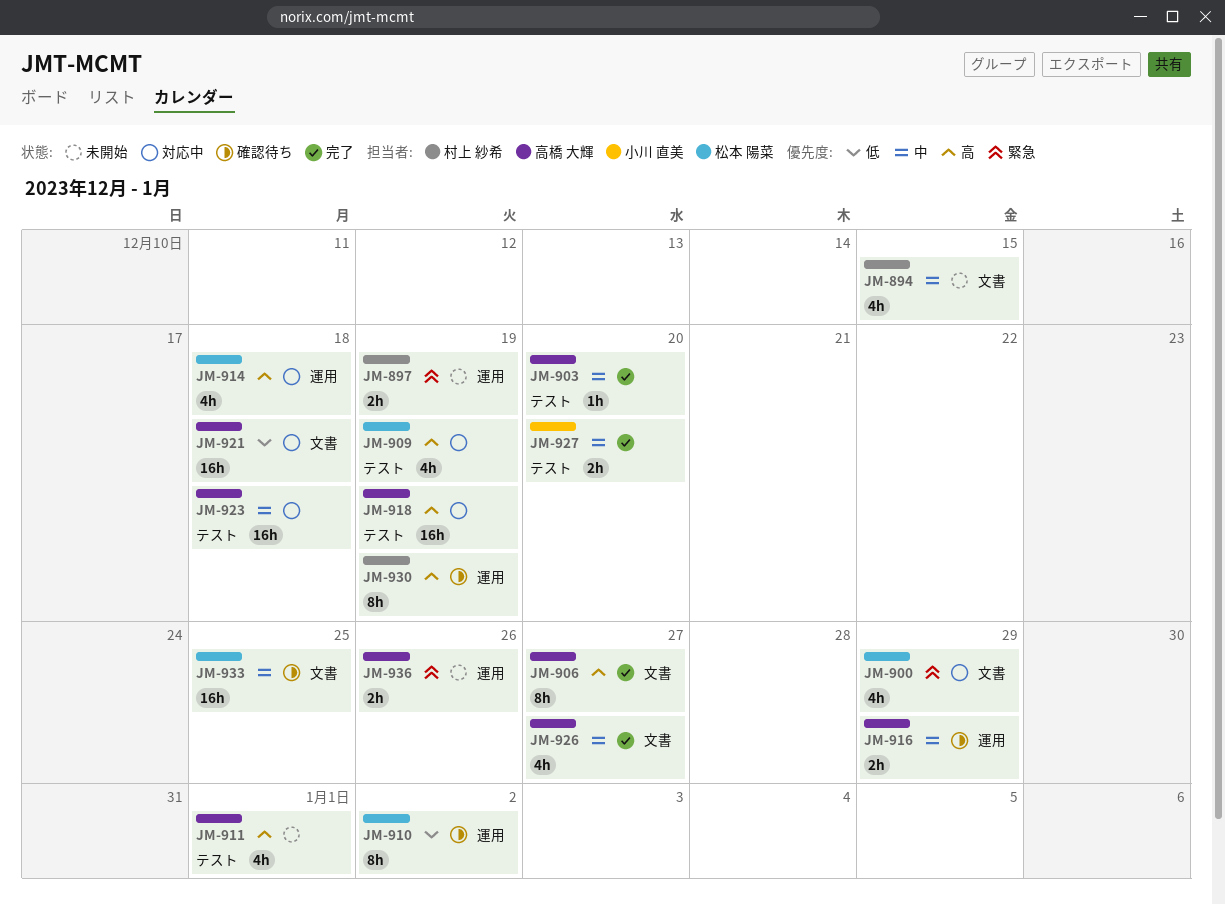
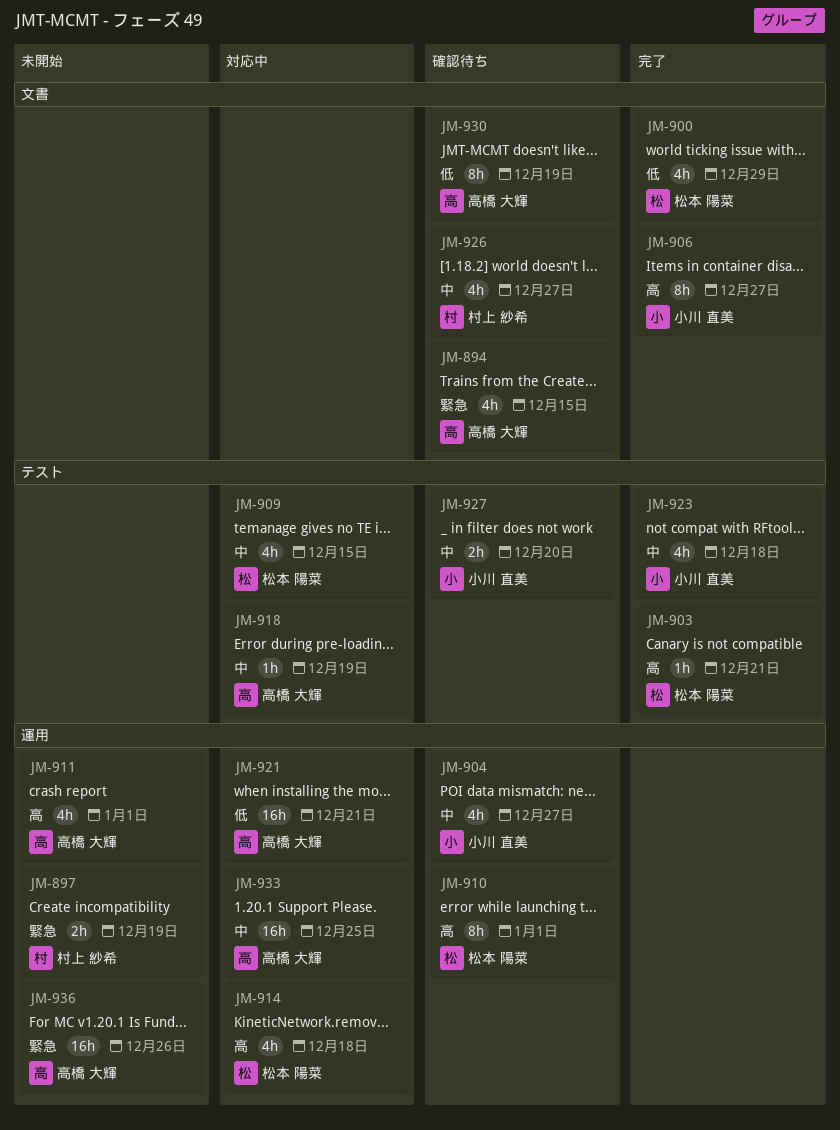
JM-894, status: 未開始 -> 確認待ち
JM-894, owner: 村上 紗希 -> 高橋 大輝
JM-894, priority: 中 -> 緊急
JM-900, status: 対応中 -> 完了
JM-900, priority: 緊急 -> 低
JM-903, owner: 高橋 大輝 -> 松本 陽菜
JM-903, priority: 中 -> 高
JM-903, due: Dec 20 -> Dec 21
JM-904: none -> present
JM-906, owner: 高橋 大輝 -> 小川 直美
JM-909, priority: 高 -> 中
JM-909, due: Dec 19 -> Dec 15
JM-910, priority: 低 -> 高
JM-910, due: Jan 2 -> Jan 1
JM-911, label: テスト -> 運用
JM-916: present -> none
JM-918, priority: 高 -> 中
JM-918, estimate: 16h -> 1h
JM-921, label: 文書 -> 運用
JM-921, due: Dec 18 -> Dec 21
JM-923, status: 対応中 -> 完了
JM-923, owner: 高橋 大輝 -> 小川 直美
JM-923, estimate: 16h -> 4h
JM-926, status: 完了 -> 確認待ち
JM-926, owner: 高橋 大輝 -> 村上 紗希
JM-927, status: 完了 -> 確認待ち
JM-930, owner: 村上 紗希 -> 高橋 大輝
JM-930, priority: 高 -> 低
JM-930, label: 運用 -> 文書
JM-933, status: 確認待ち -> 対応中
JM-933, owner: 松本 陽菜 -> 高橋 大輝
JM-933, label: 文書 -> 運用
JM-936, estimate: 2h -> 16h

